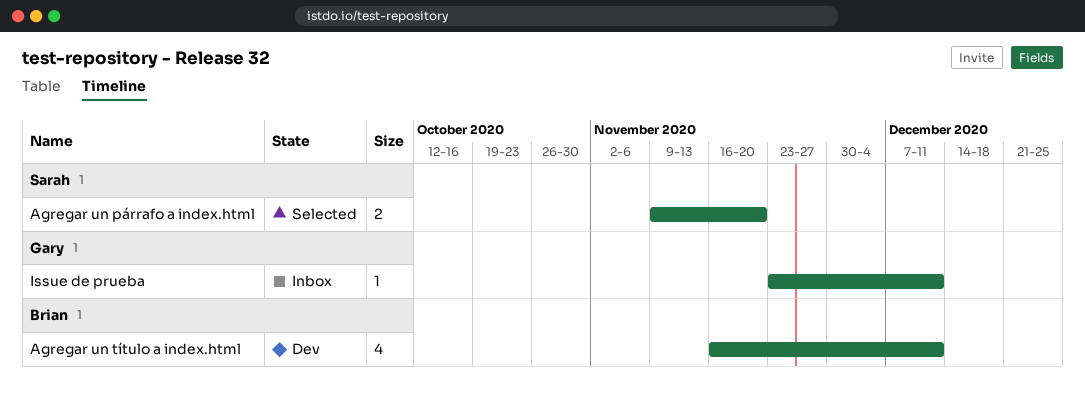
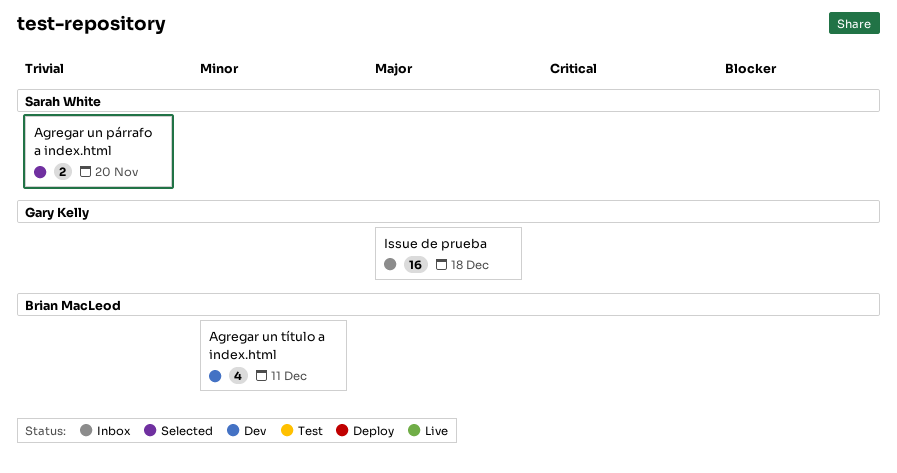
Issue de prueba, estimate: 1 -> 16
Issue de prueba, due: Dec 11 -> Dec 18

